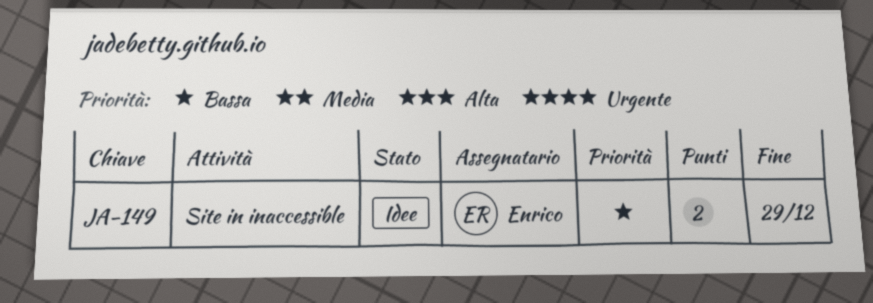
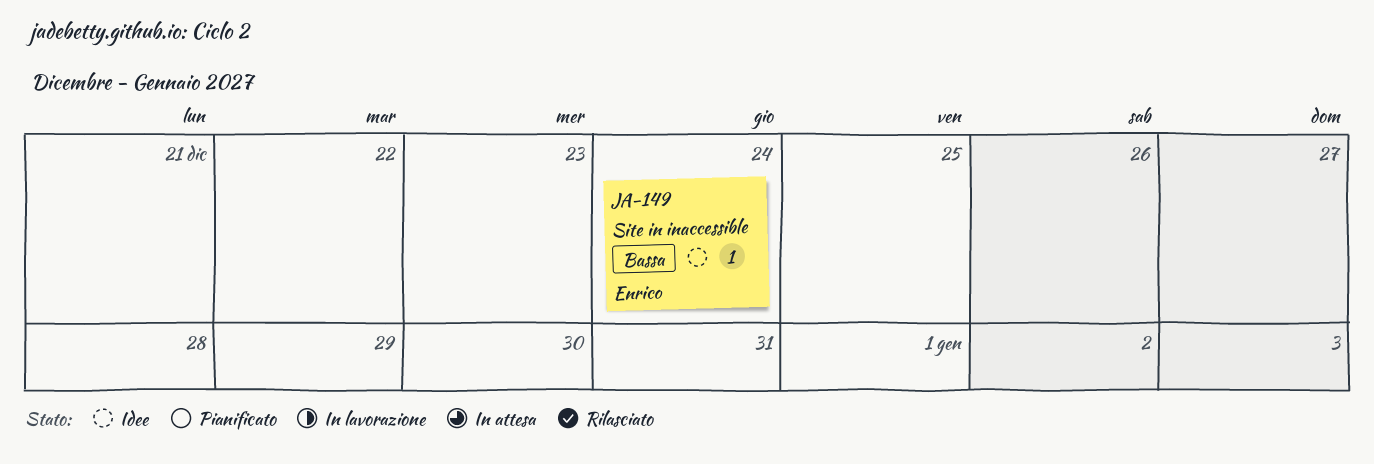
JA-149, estimate: 2 -> 1
JA-149, due: Dec 29 -> Dec 24

